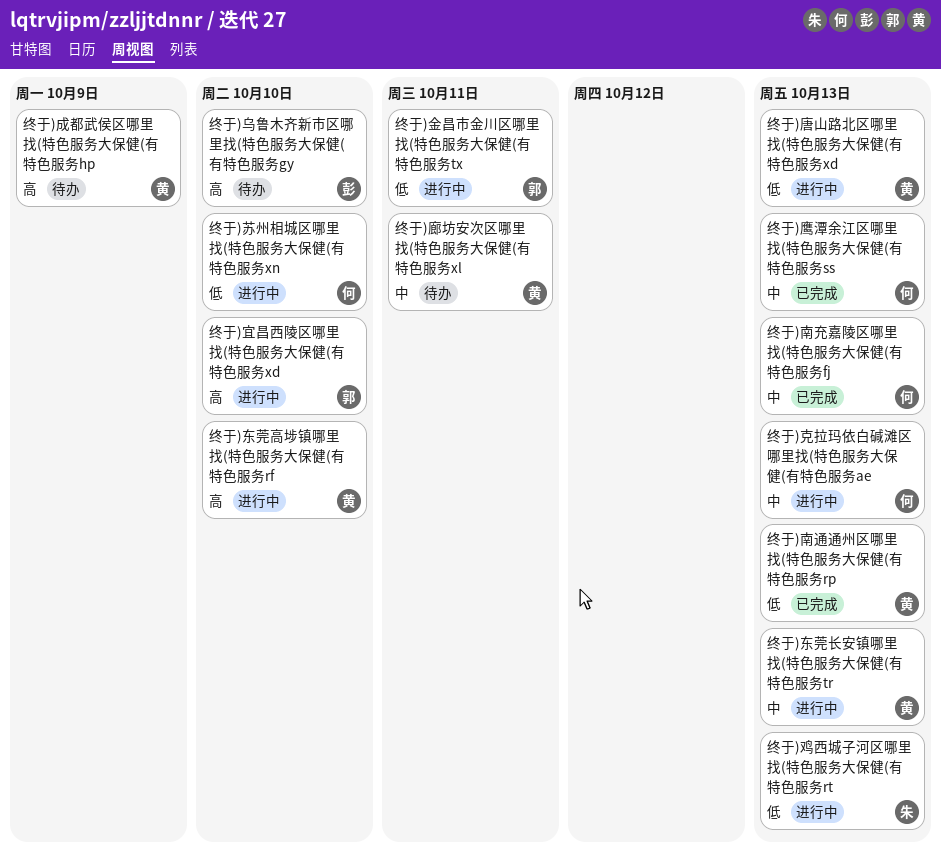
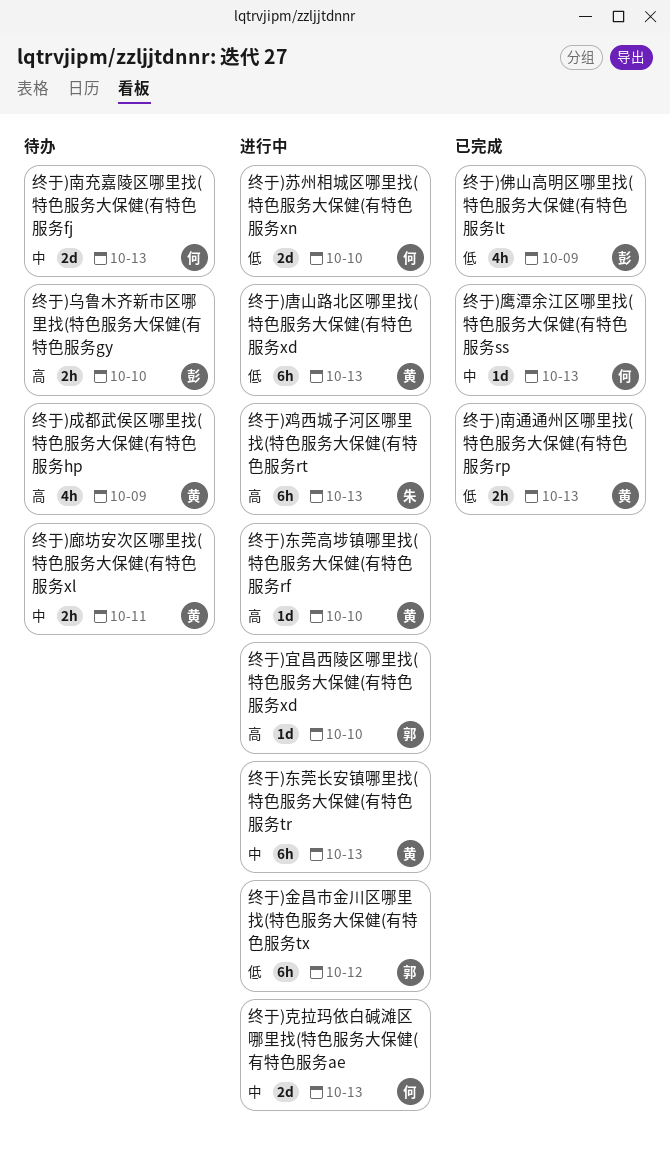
终于)佛山高明区哪里找(特色服务大保健(有特色服务lt: none -> present
终于)南充嘉陵区哪里找(特色服务大保健(有特色服务fj, status: 已完成 -> 待办
终于)金昌市金川区哪里找(特色服务大保健(有特色服务tx, due: Oct 11 -> Oct 12
终于)鸡西城子河区哪里找(特色服务大保健(有特色服务rt, priority: 低 -> 高

